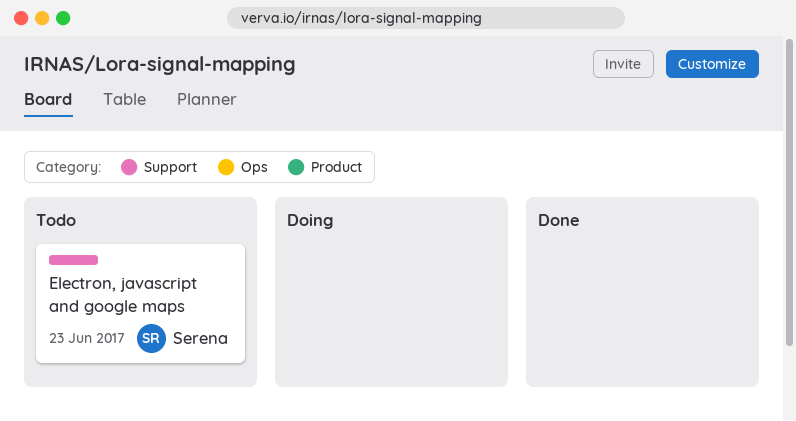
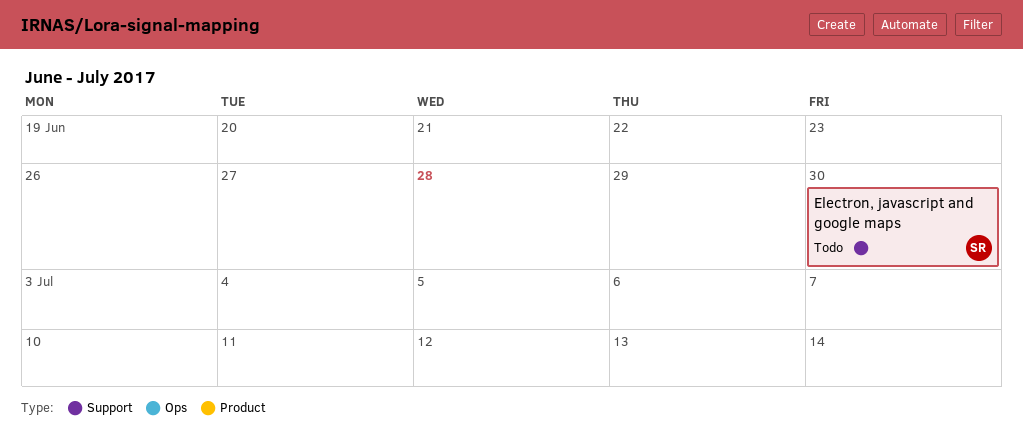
Electron, javascript and google maps, due: Jun 23 -> Jun 30

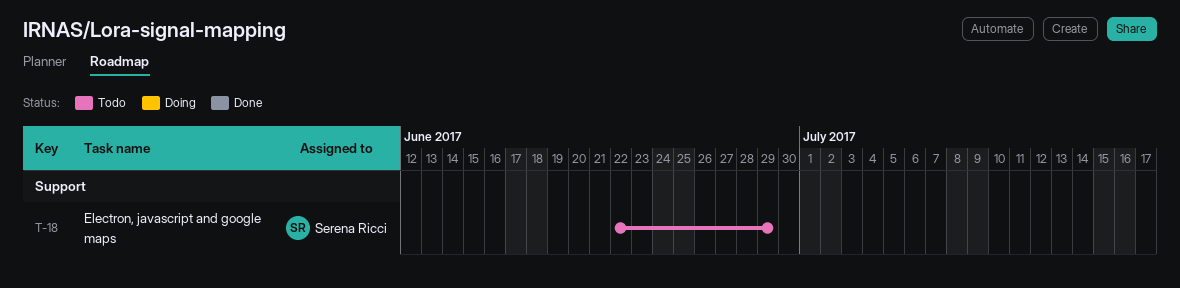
Electron, javascript and google maps, due: Jun 30 -> Jun 29

